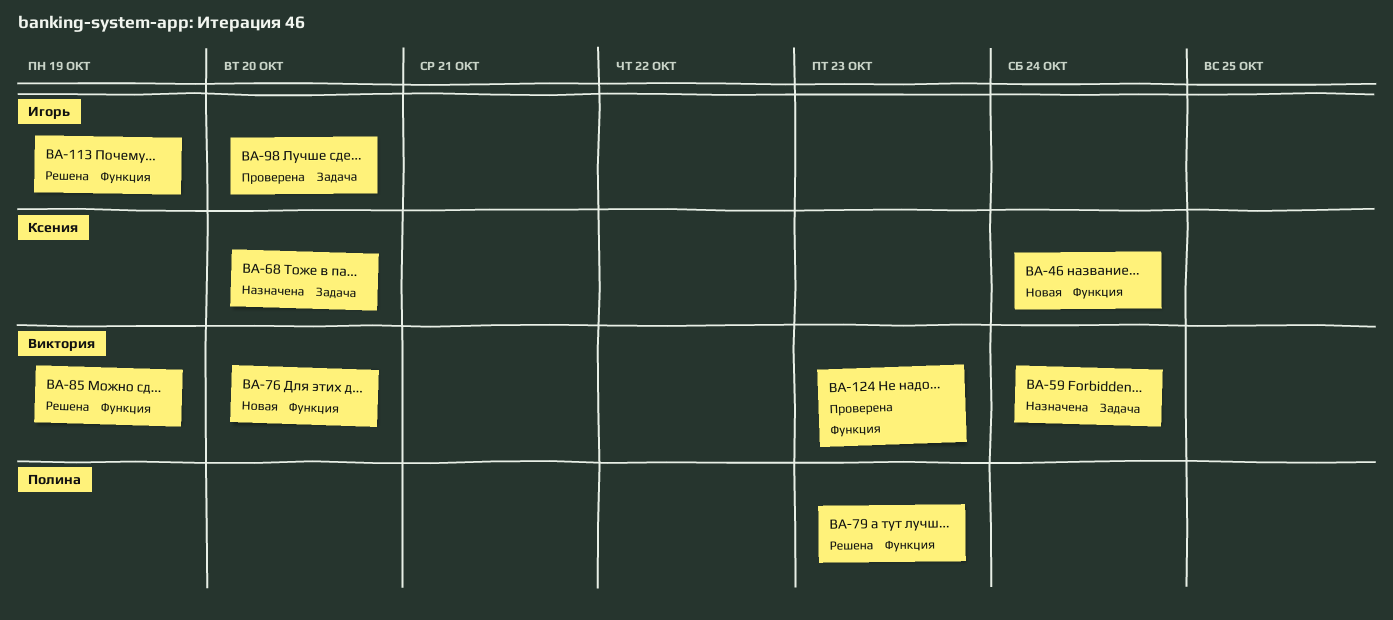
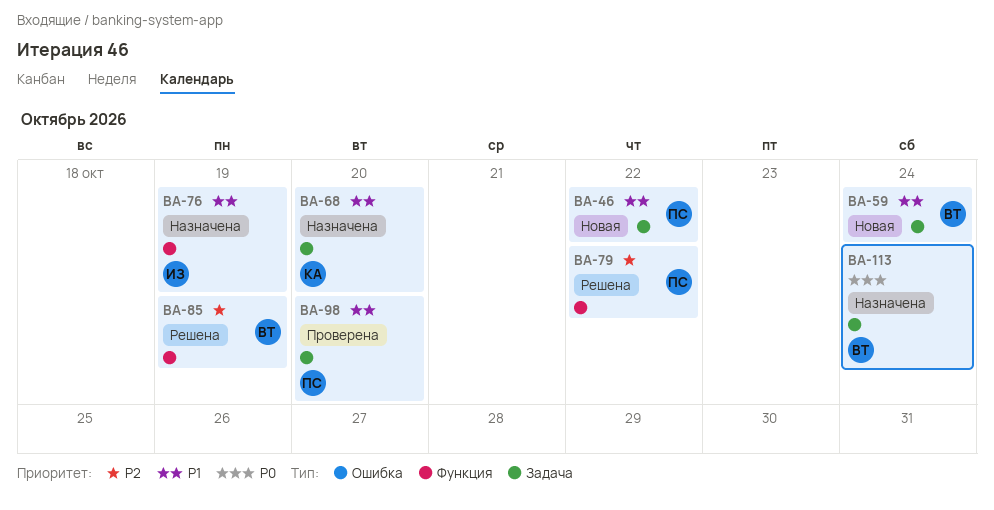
BA-46, owner: Ксения -> Полина
BA-46, label: Функция -> Задача
BA-46, due: Oct 24 -> Oct 22
BA-59, status: Назначена -> Новая
BA-76, status: Новая -> Назначена
BA-76, owner: Виктория -> Игорь
BA-76, due: Oct 20 -> Oct 19
BA-79, due: Oct 23 -> Oct 22
BA-98, owner: Игорь -> Полина
BA-113, status: Решена -> Назначена
BA-113, owner: Игорь -> Виктория
BA-113, label: Функция -> Задача
BA-113, due: Oct 19 -> Oct 24
BA-124: present -> none

